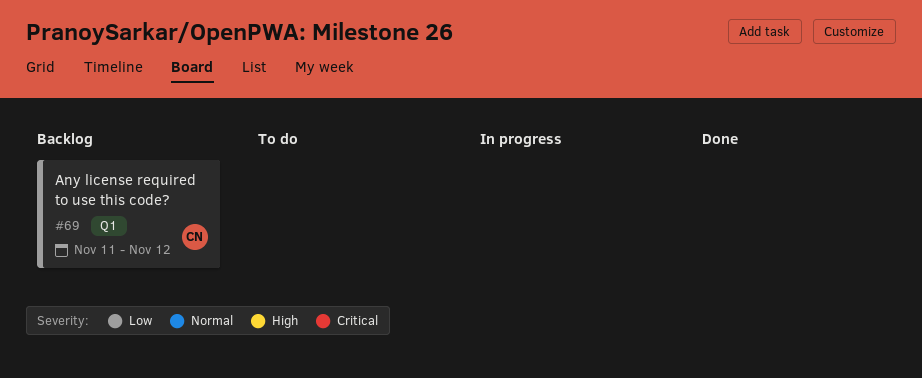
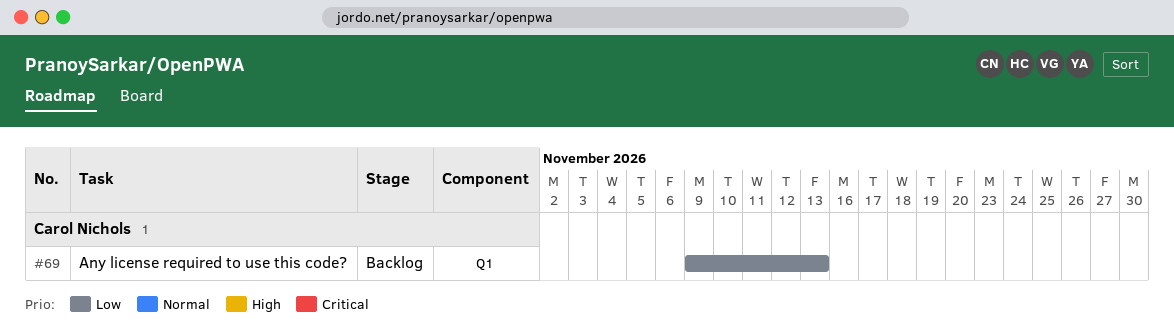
#69, start: Nov 11 -> Nov 9
#69, due: Nov 12 -> Nov 13

